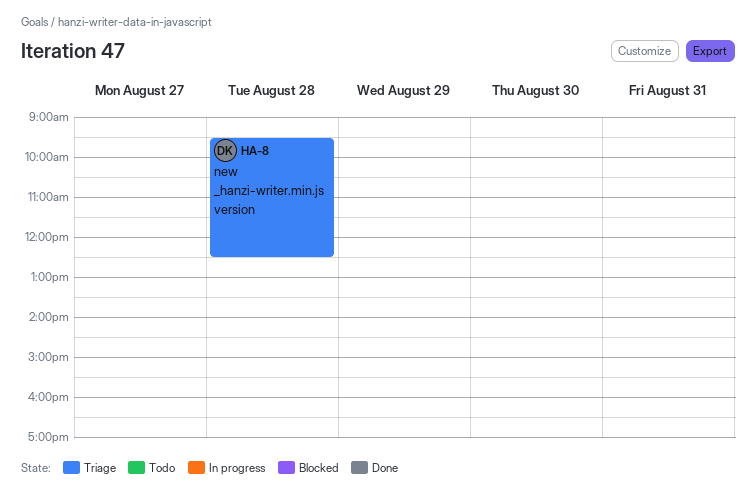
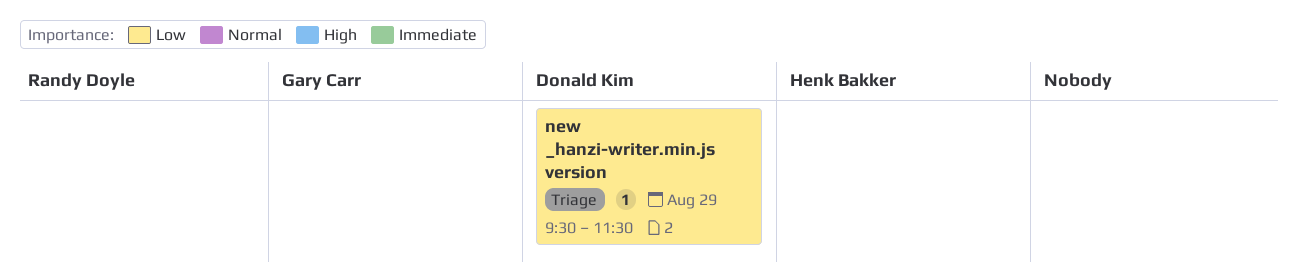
new _hanzi-writer.min.js version, day: Aug 28 -> Aug 29
new _hanzi-writer.min.js version, ends: 12:30 -> 11:30

